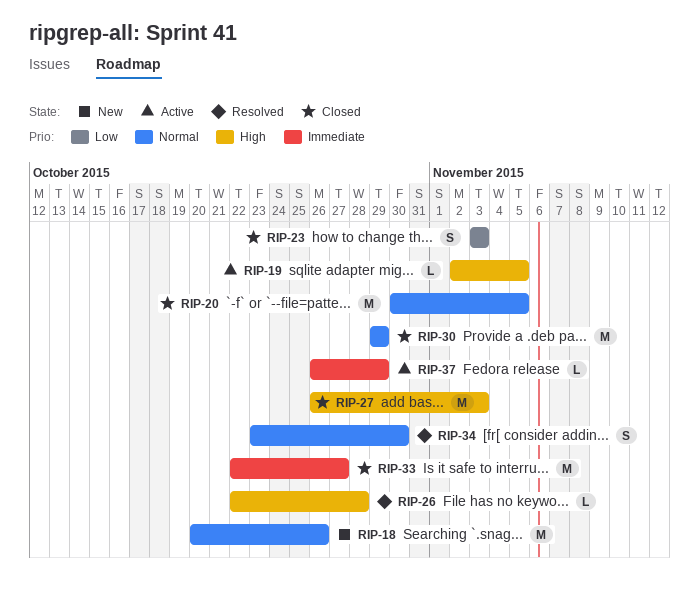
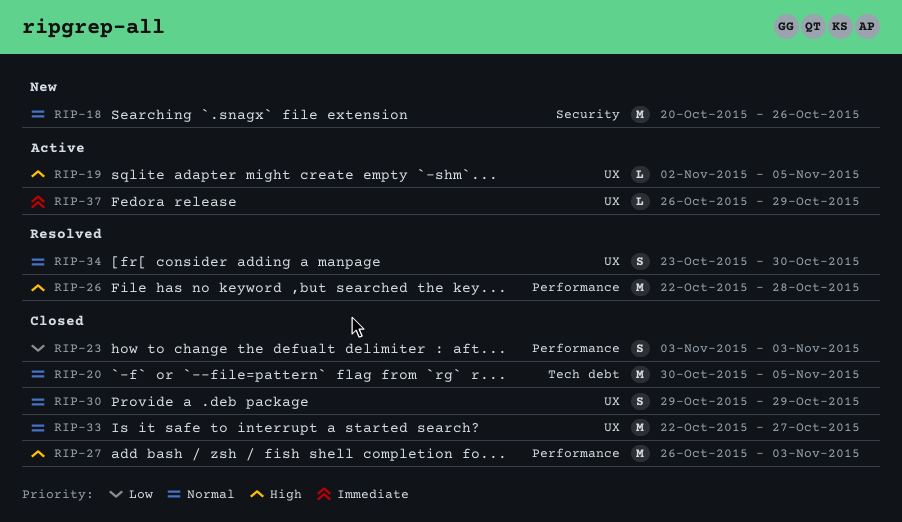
RIP-26, estimate: L -> M
RIP-30, estimate: M -> S
RIP-33, priority: Immediate -> Normal

